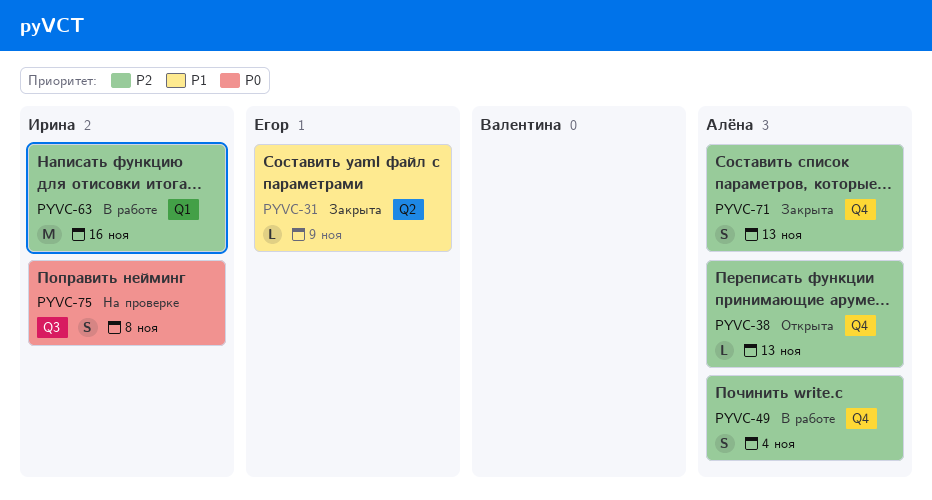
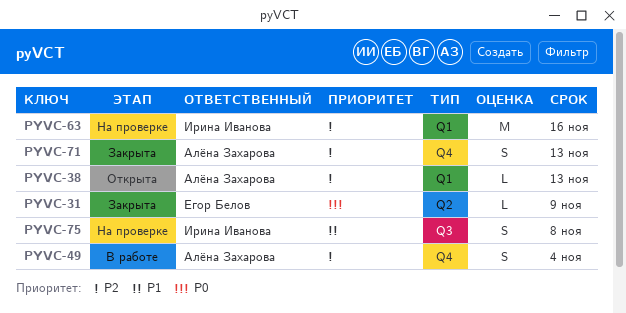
PYVC-31, priority: P1 -> P0
PYVC-38, label: Q4 -> Q1
PYVC-63, status: В работе -> На проверке
PYVC-75, priority: P0 -> P1

